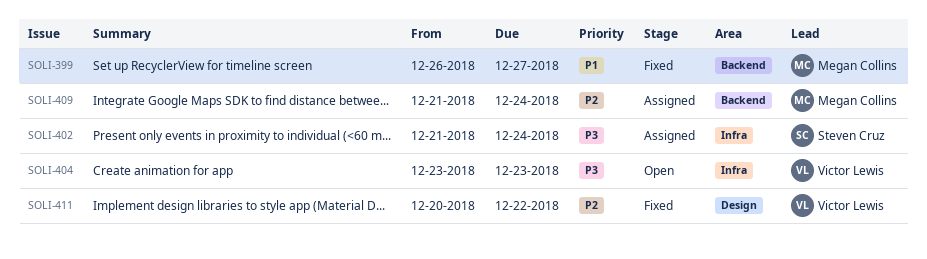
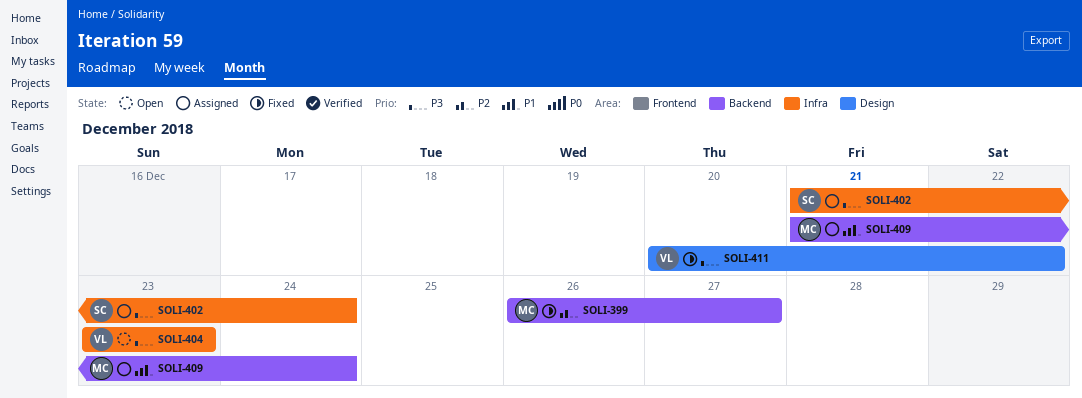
SOLI-399, priority: P1 -> P2
SOLI-409, priority: P2 -> P1
SOLI-411, priority: P2 -> P3

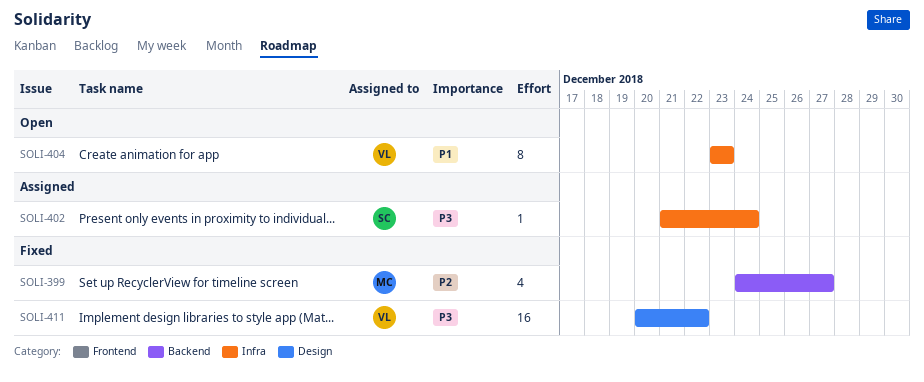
SOLI-399, start: Dec 26 -> Dec 24
SOLI-404, priority: P3 -> P1
SOLI-409: present -> none

